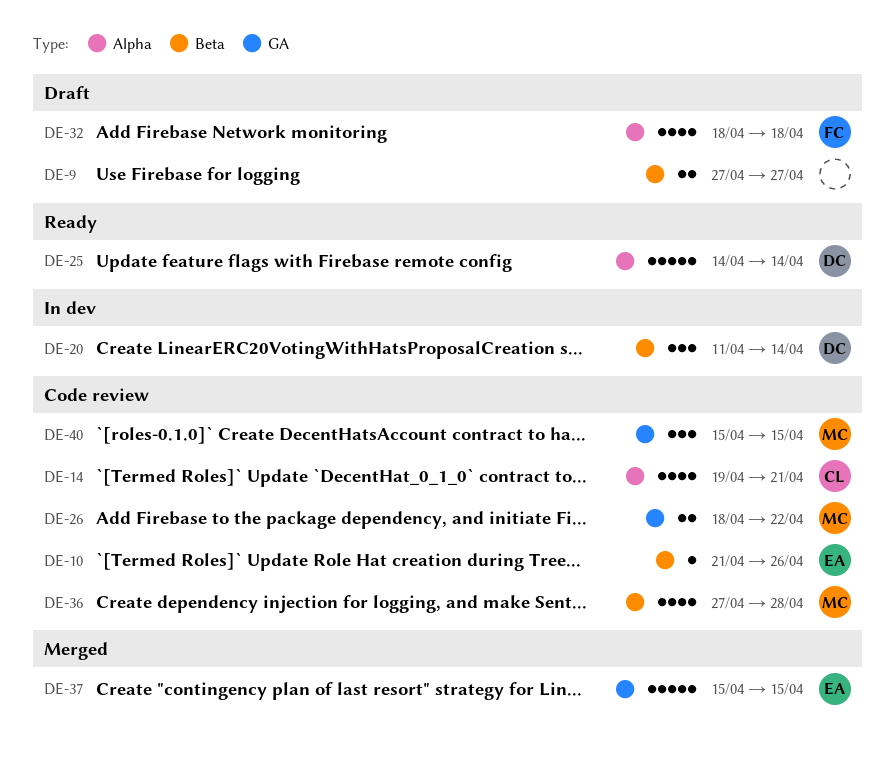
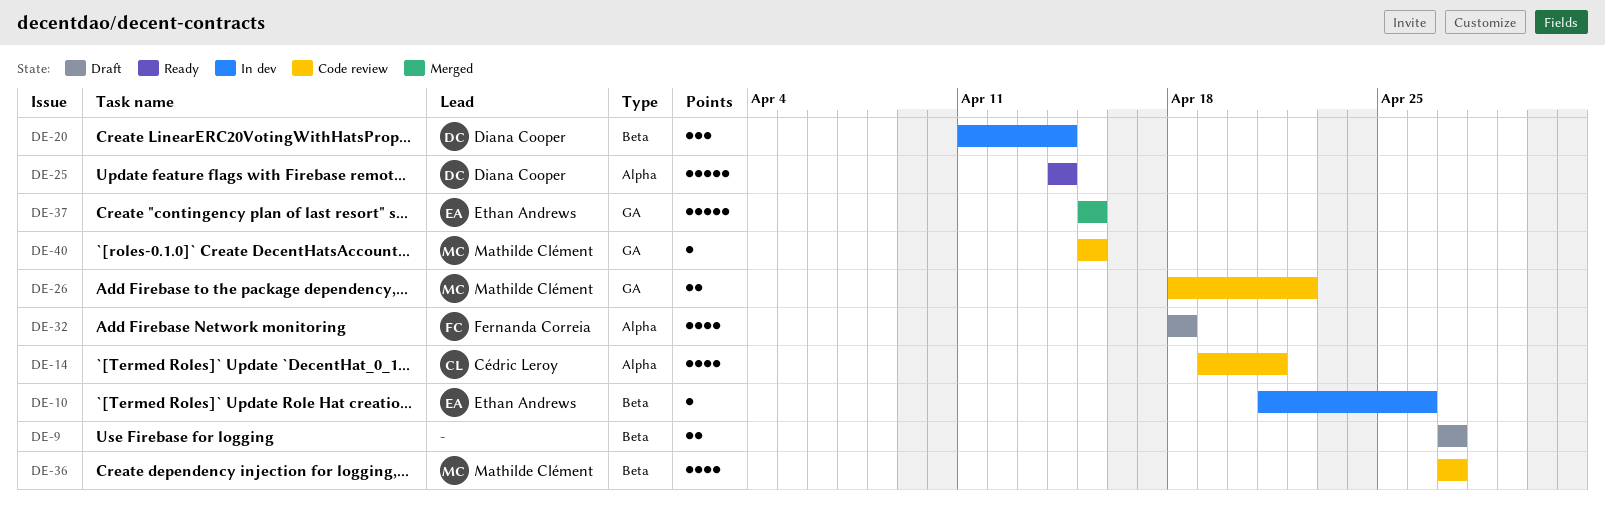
DE-10, status: Code review -> In dev
DE-36, due: Apr 28 -> Apr 27
DE-40, estimate: 3 -> 1

